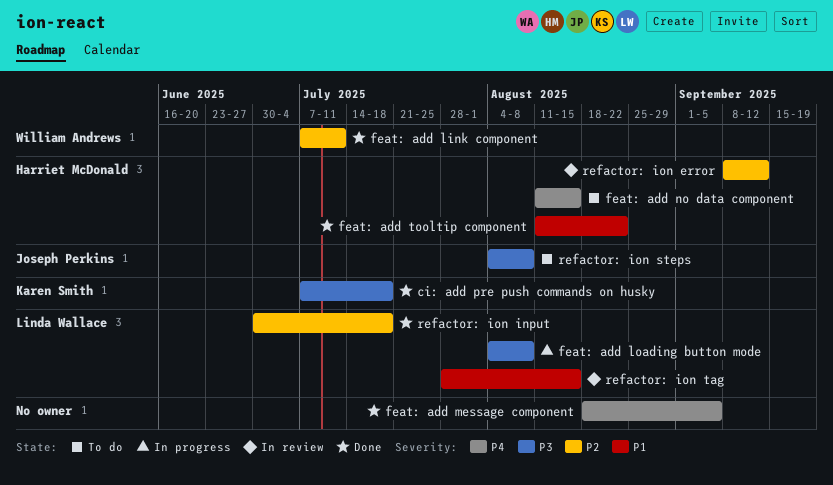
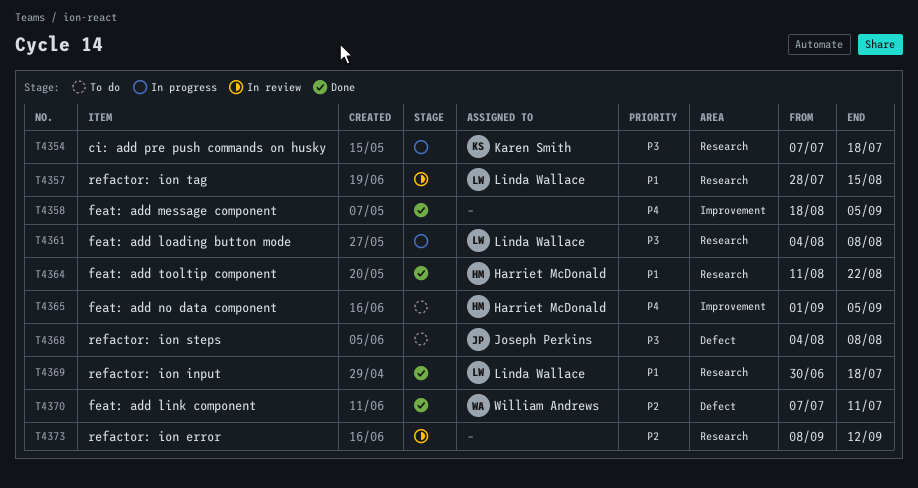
ci: add pre push commands on husky, status: Done -> In progress
feat: add no data component, start: Aug 11 -> Sep 1
feat: add no data component, due: Aug 15 -> Sep 5
refactor: ion error, owner: Harriet McDonald -> none
refactor: ion input, priority: P2 -> P1

